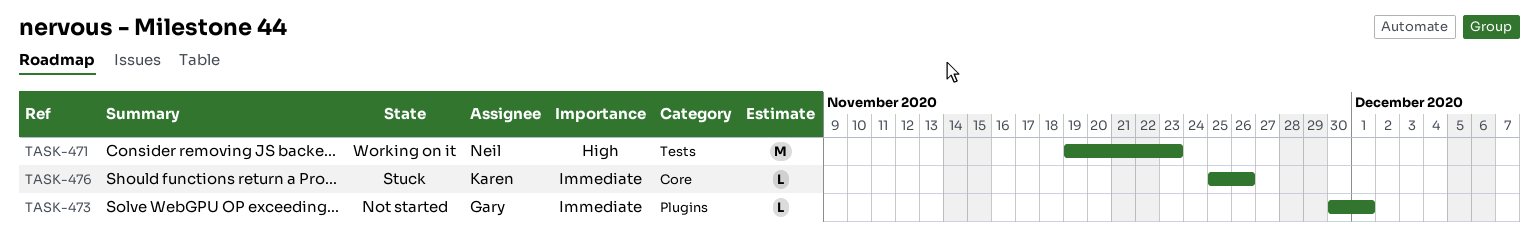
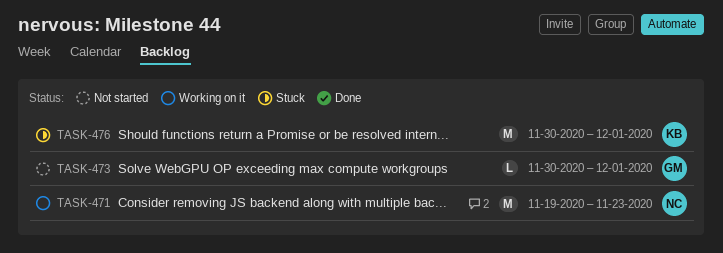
TASK-476, estimate: L -> M
TASK-476, start: Nov 25 -> Nov 30
TASK-476, due: Nov 26 -> Dec 1

